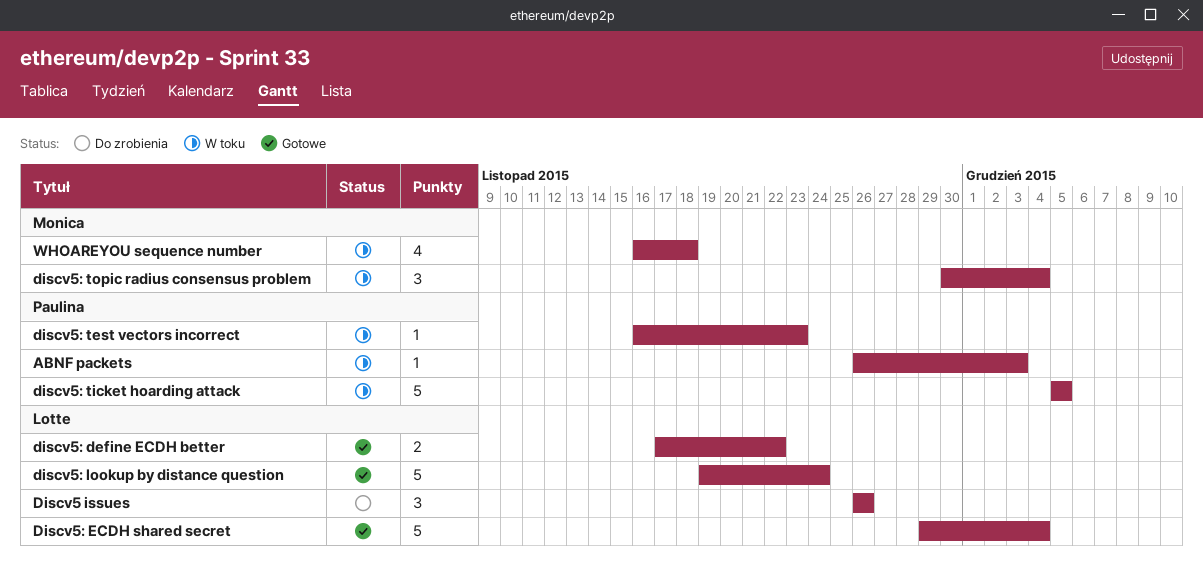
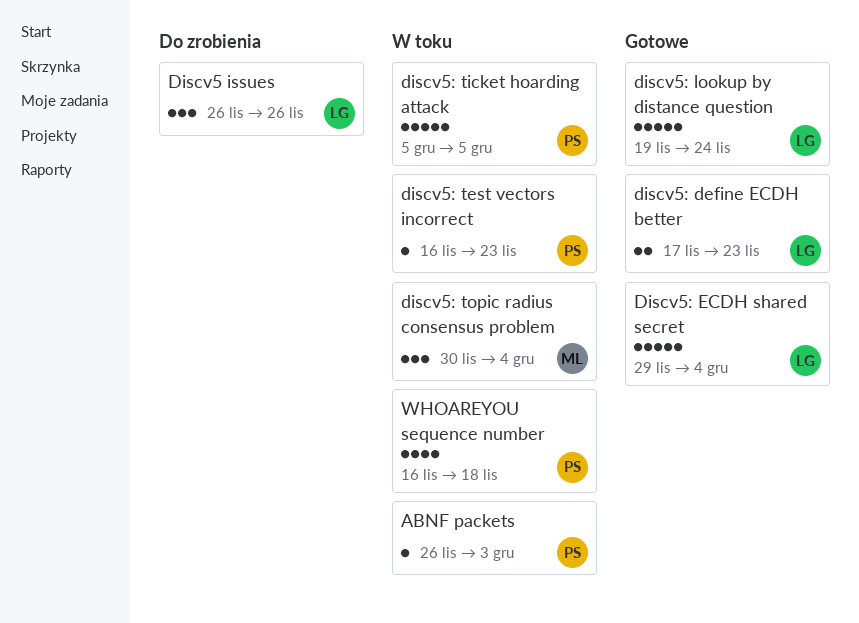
discv5: define ECDH better, due: Nov 22 -> Nov 23
WHOAREYOU sequence number, owner: Monica -> Paulina

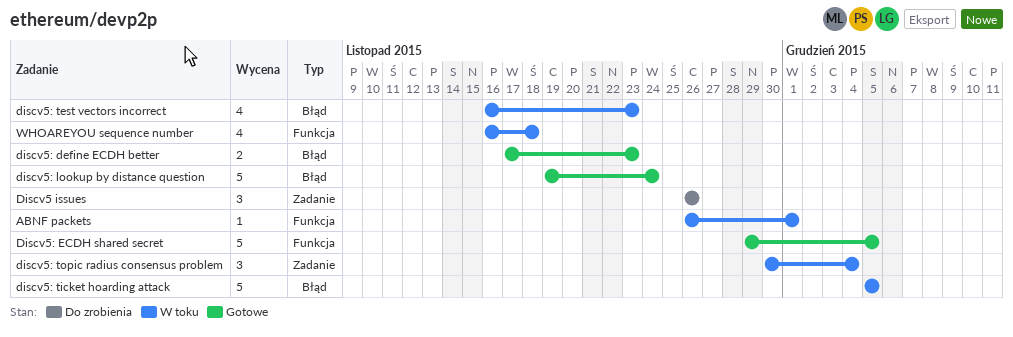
ABNF packets, due: Dec 3 -> Dec 1
Discv5: ECDH shared secret, due: Dec 4 -> Dec 5
discv5: test vectors incorrect, estimate: 1 -> 4

